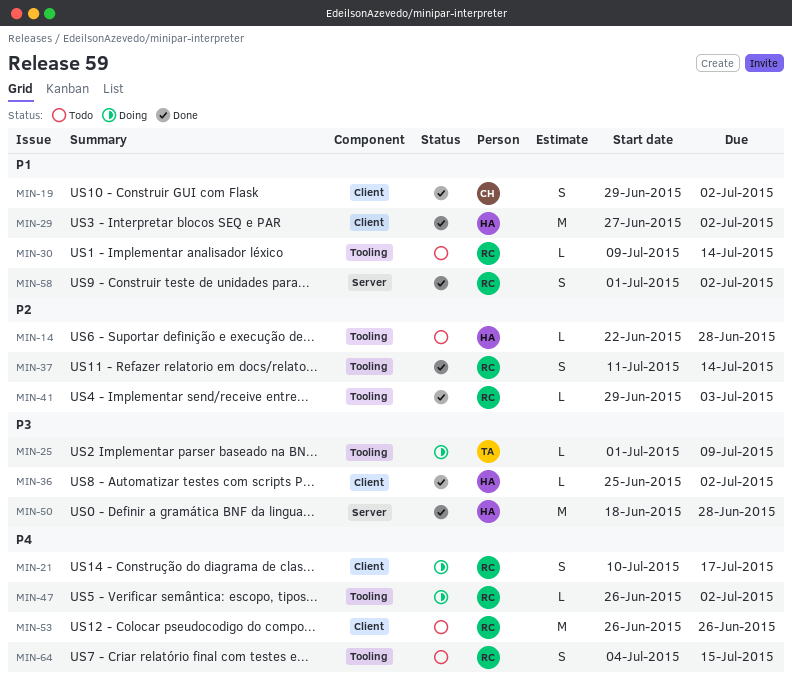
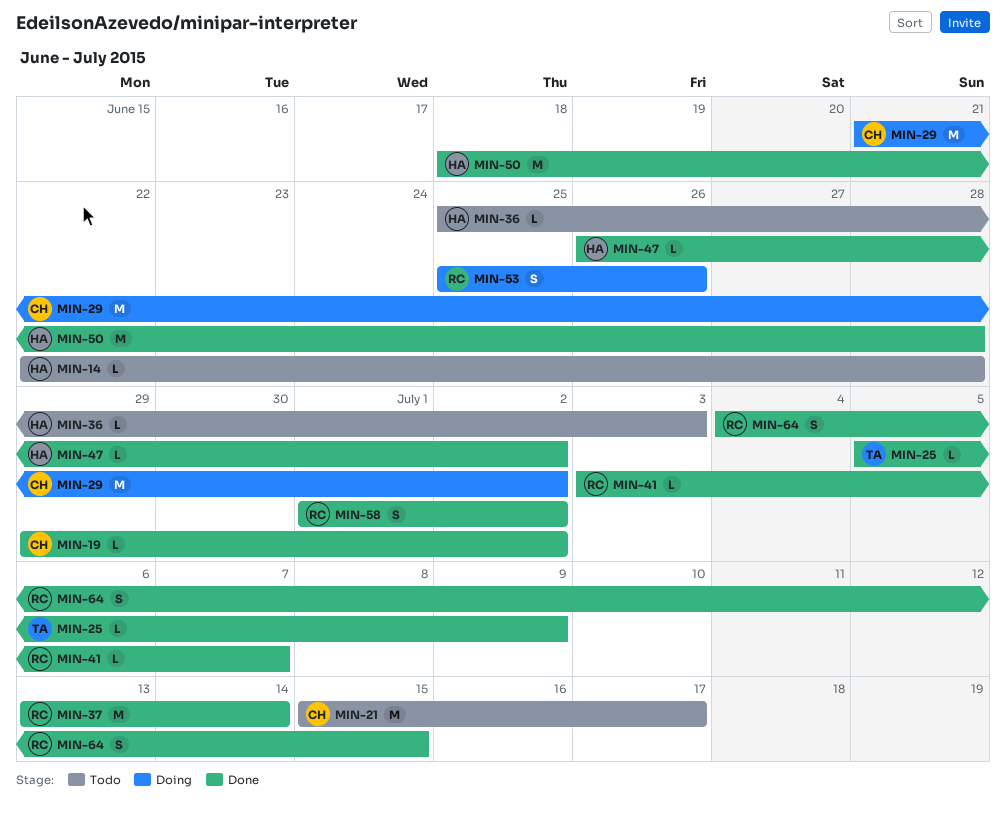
MIN-19, estimate: S -> L
MIN-21, status: Doing -> Todo
MIN-21, owner: RC -> CH
MIN-21, estimate: S -> M
MIN-21, start: Jul 10 -> Jul 15
MIN-25, status: Doing -> Done
MIN-25, start: Jul 1 -> Jul 5
MIN-29, status: Done -> Doing
MIN-29, owner: HA -> CH
MIN-29, start: Jun 27 -> Jun 21
MIN-30: present -> none
MIN-36, status: Done -> Todo
MIN-36, due: Jul 2 -> Jul 3
MIN-37, estimate: S -> M
MIN-37, start: Jul 11 -> Jul 13
MIN-41, start: Jun 29 -> Jul 3
MIN-41, due: Jul 3 -> Jul 7
MIN-47, status: Doing -> Done
MIN-47, owner: RC -> HA
MIN-53, status: Todo -> Doing
MIN-53, estimate: M -> S
MIN-53, start: Jun 26 -> Jun 25
MIN-64, status: Todo -> Done

